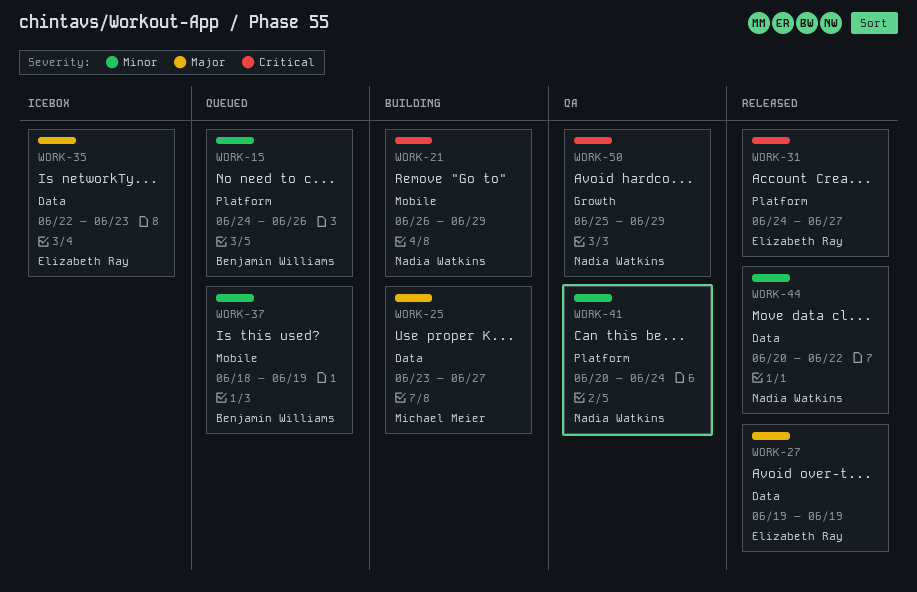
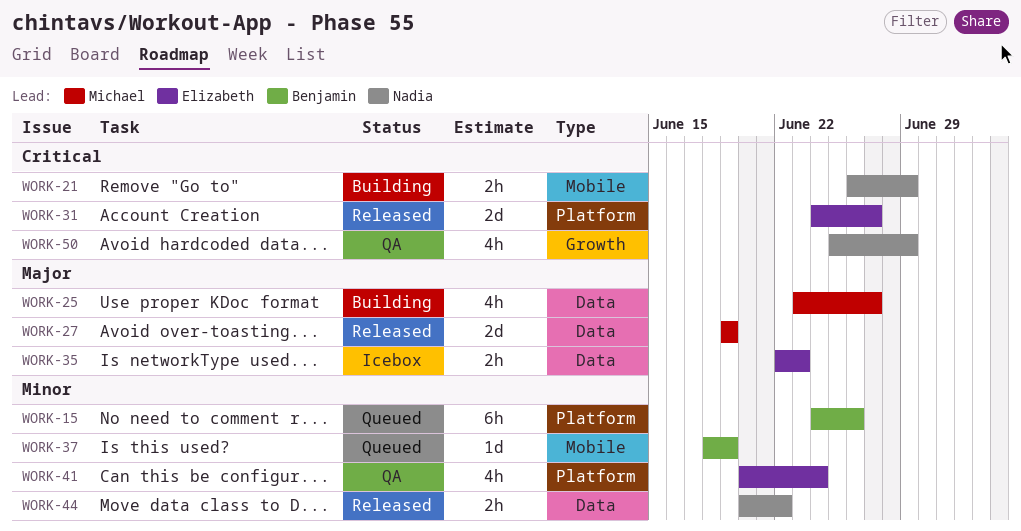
WORK-27, owner: Elizabeth Ray -> Michael Meier
WORK-41, owner: Nadia Watkins -> Elizabeth Ray

